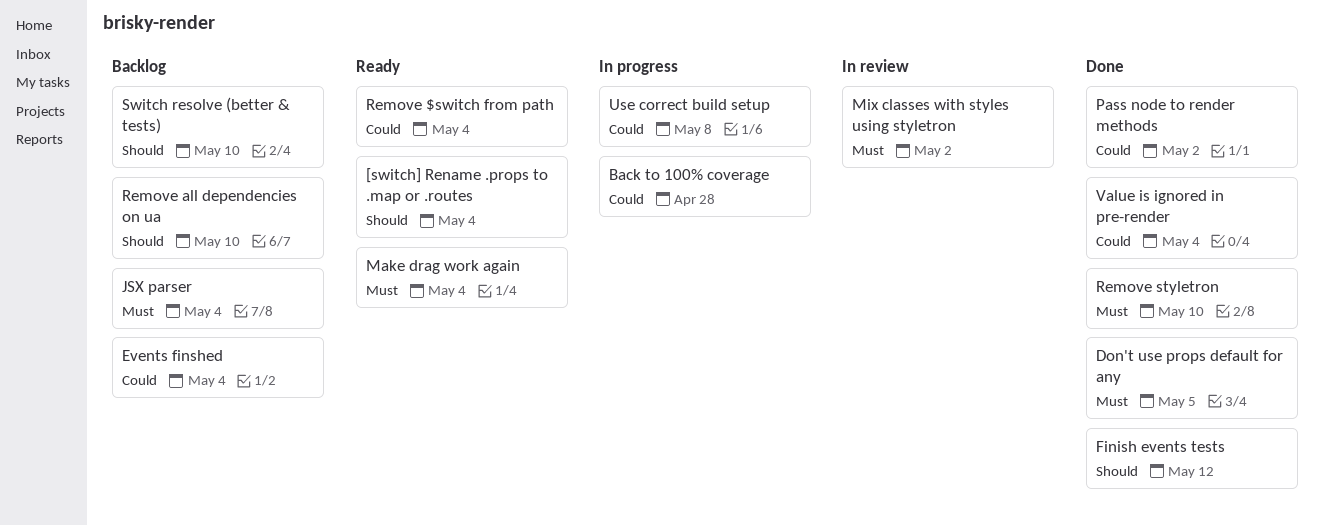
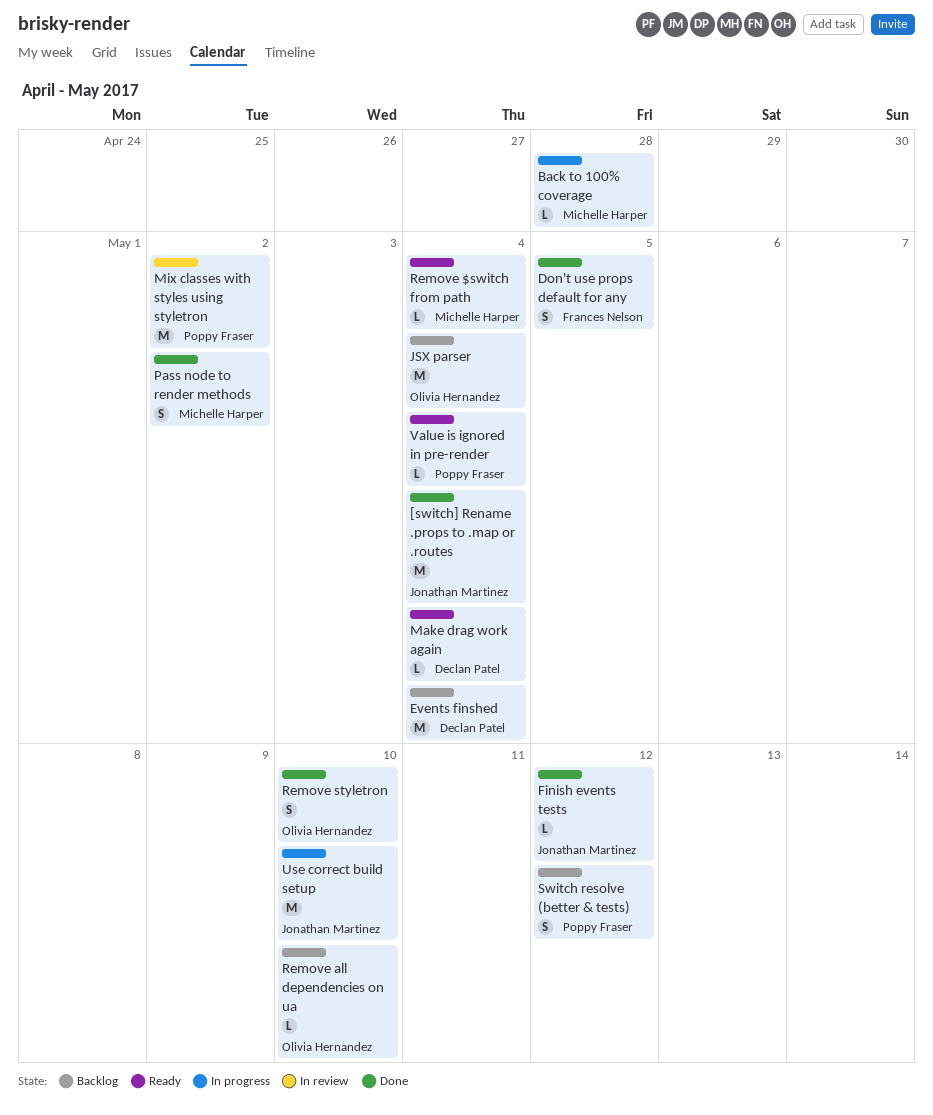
[switch] Rename .props to .map or .routes, status: Ready -> Done
Switch resolve (better & tests), due: May 10 -> May 12
Use correct build setup, due: May 8 -> May 10
Value is ignored in pre-render, status: Done -> Ready

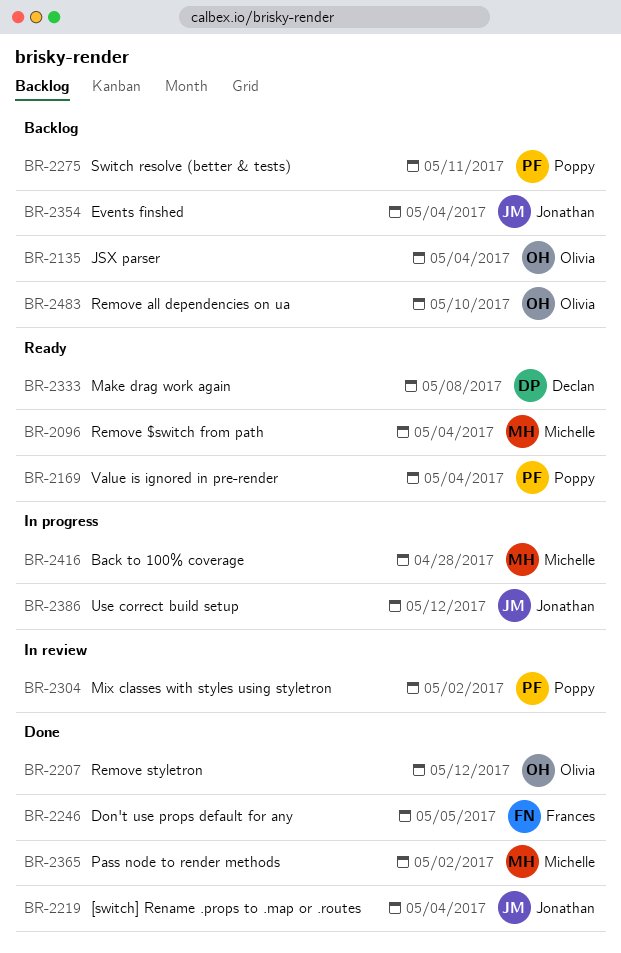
Events finshed, owner: Declan Patel -> Jonathan Martinez
Finish events tests: present -> none
Make drag work again, due: May 4 -> May 8
Remove styletron, due: May 10 -> May 12
Switch resolve (better & tests), due: May 12 -> May 11
Use correct build setup, due: May 10 -> May 12

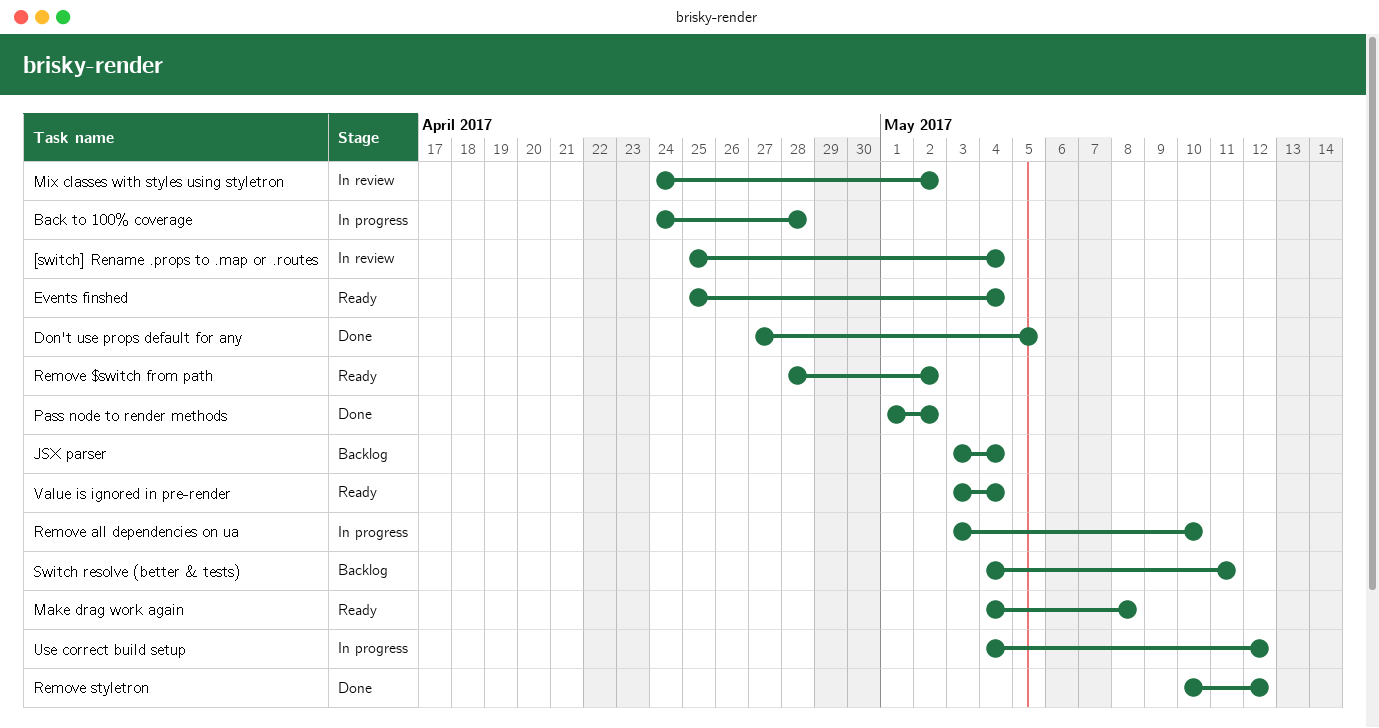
[switch] Rename .props to .map or .routes, status: Done -> In review
Events finshed, status: Backlog -> Ready
Remove $switch from path, due: May 4 -> May 2
Remove all dependencies on ua, status: Backlog -> In progress

